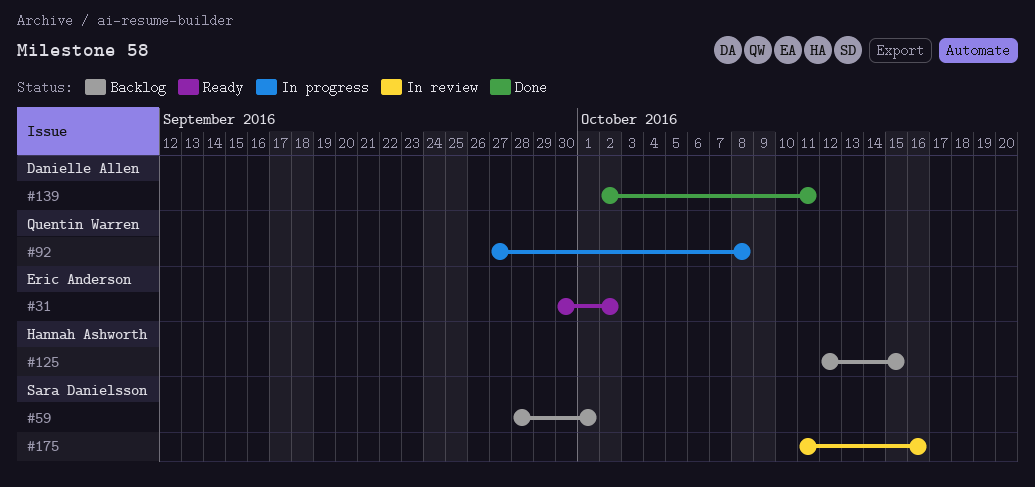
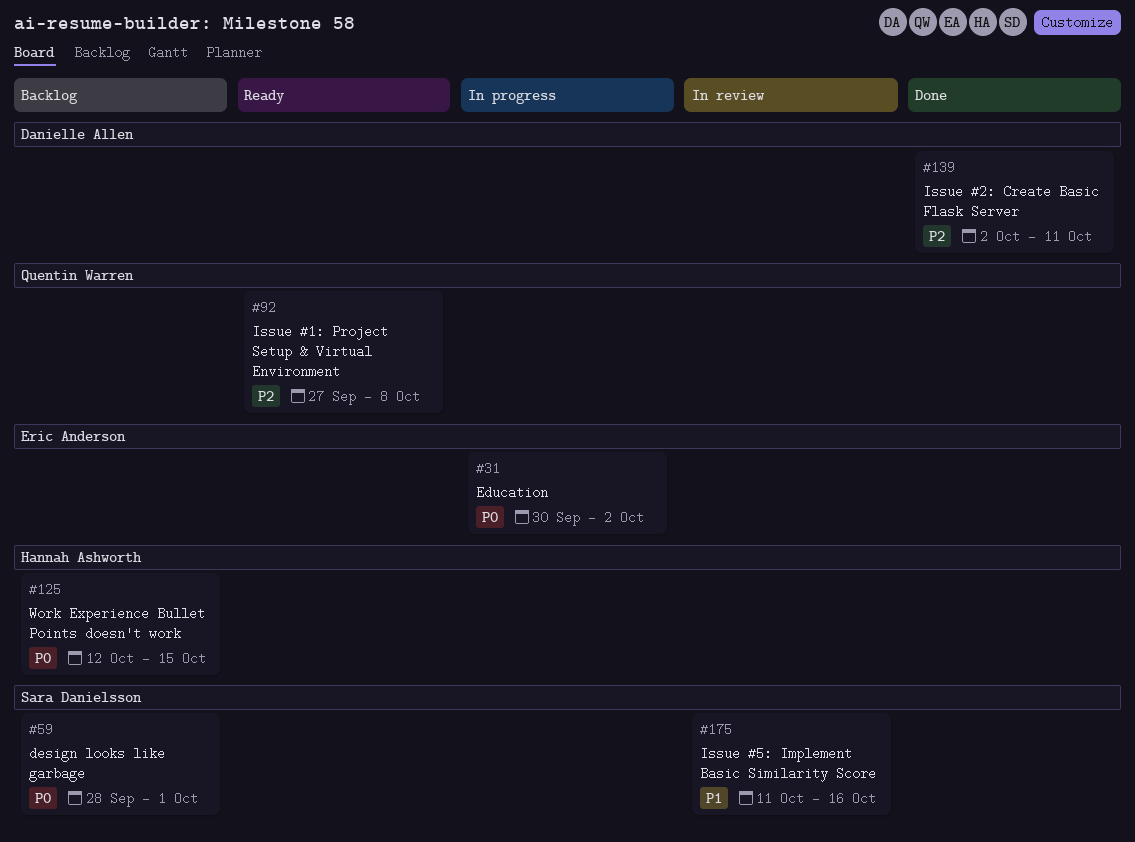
#31, status: Ready -> In progress
#92, status: In progress -> Ready

